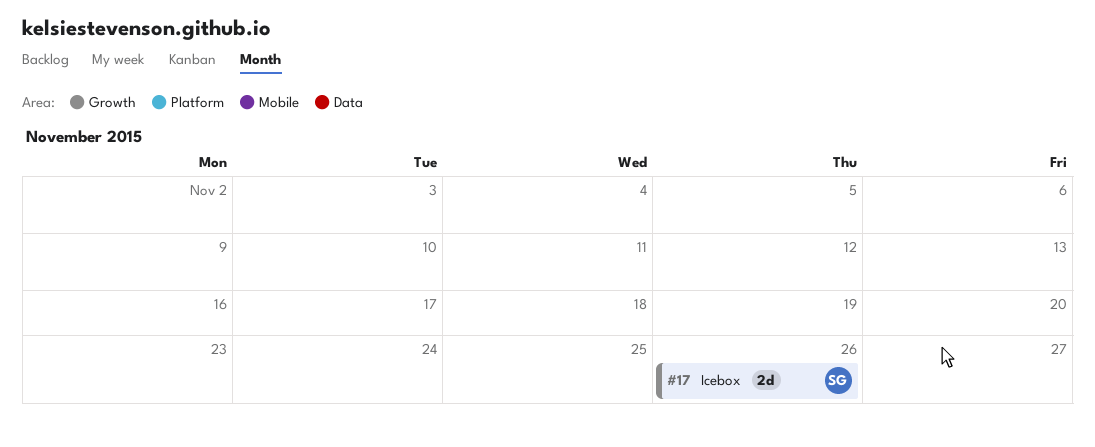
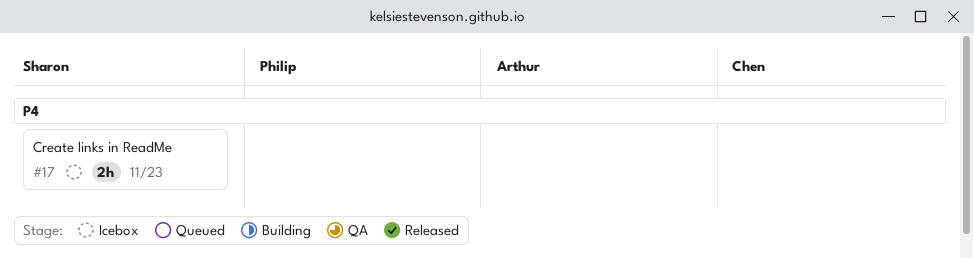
#17, estimate: 2d -> 2h
#17, due: Nov 26 -> Nov 23

